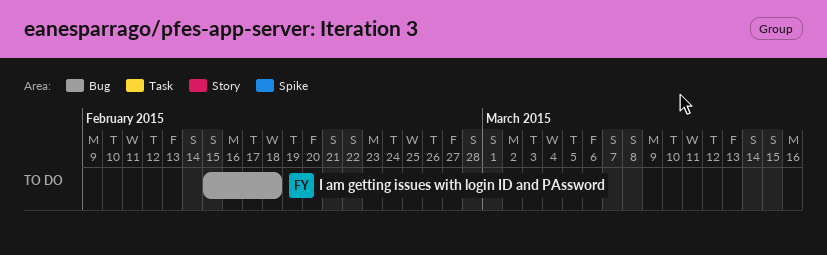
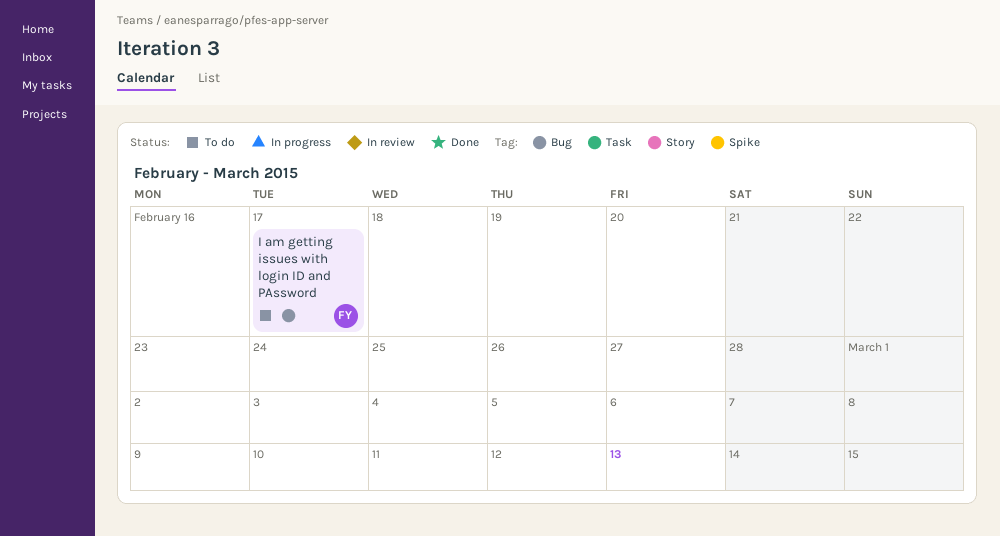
I am getting issues with login ID and PAssword, due: Feb 18 -> Feb 17

